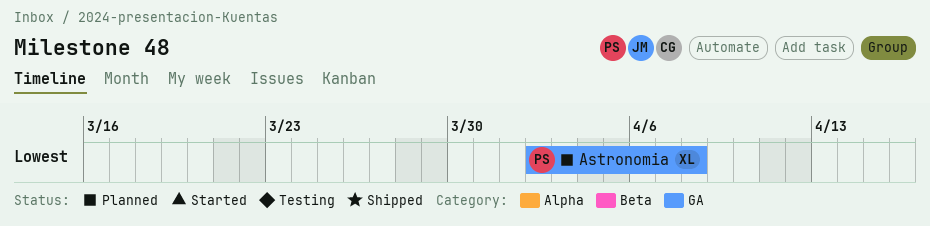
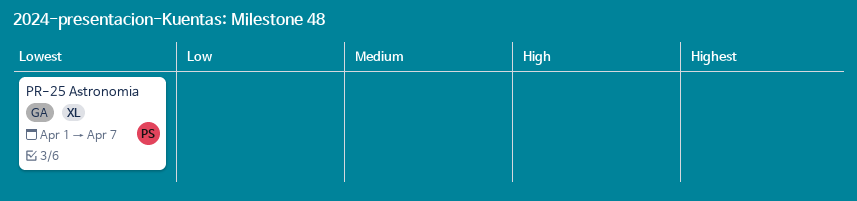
Astronomia, start: Apr 2 -> Apr 1
Astronomia, due: Apr 8 -> Apr 7

